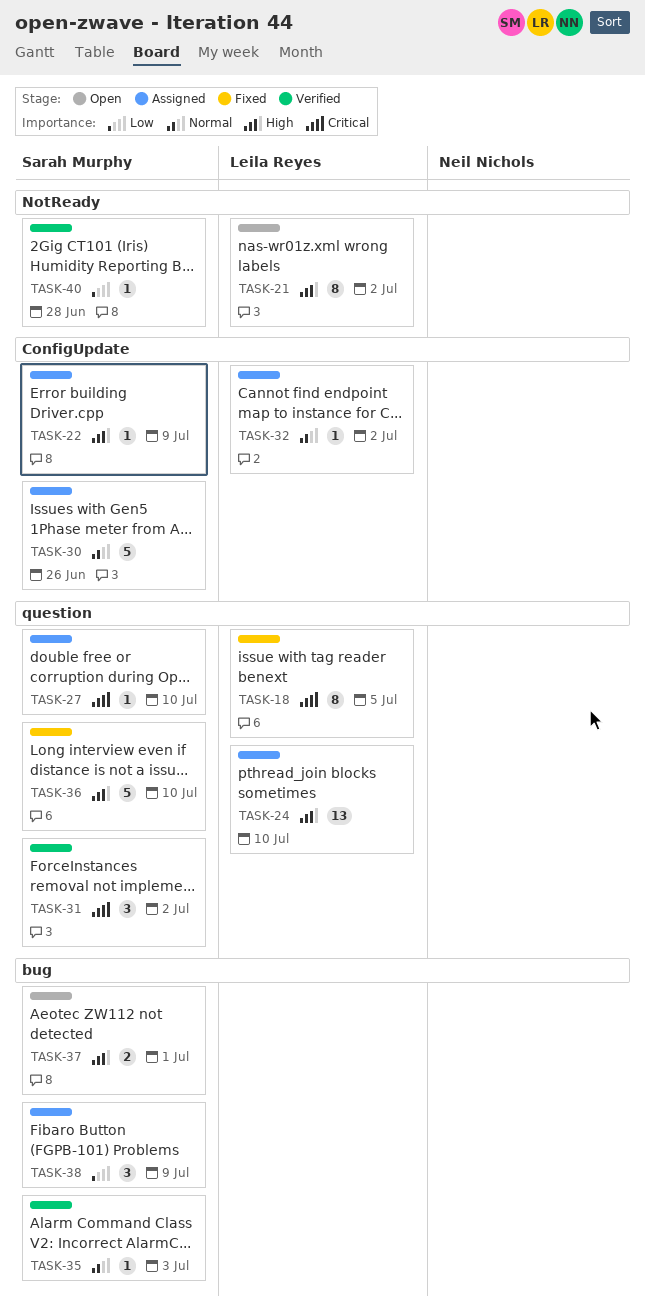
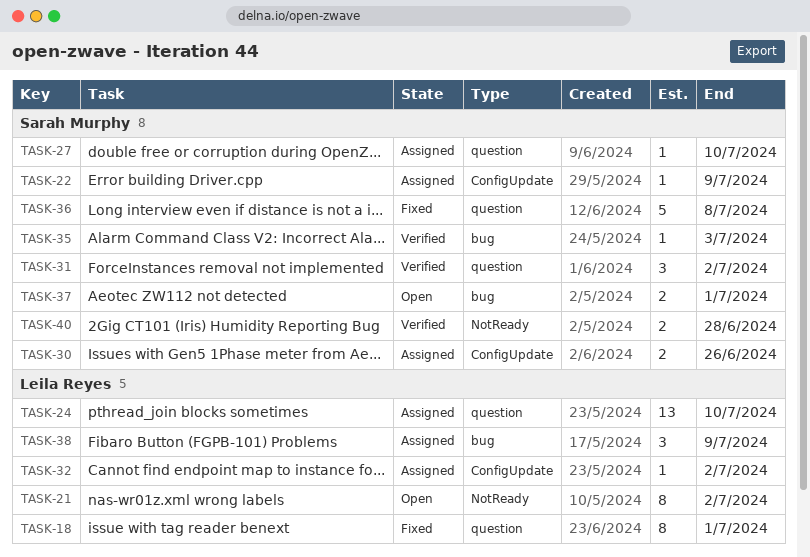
TASK-18, due: Jul 5 -> Jul 1
TASK-30, estimate: 5 -> 2
TASK-36, due: Jul 10 -> Jul 8
TASK-38, owner: Sarah Murphy -> Leila Reyes
TASK-40, estimate: 1 -> 2

